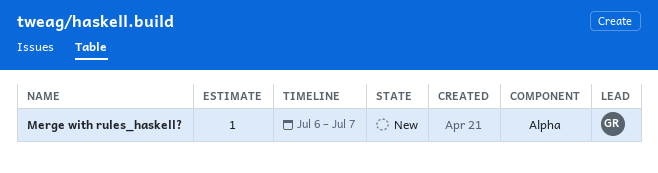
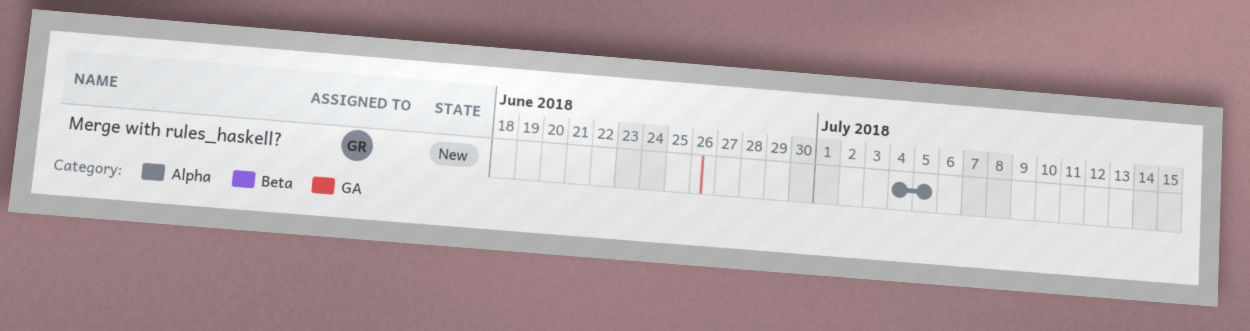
Merge with rules_haskell?, start: Jul 6 -> Jul 4
Merge with rules_haskell?, due: Jul 7 -> Jul 5

